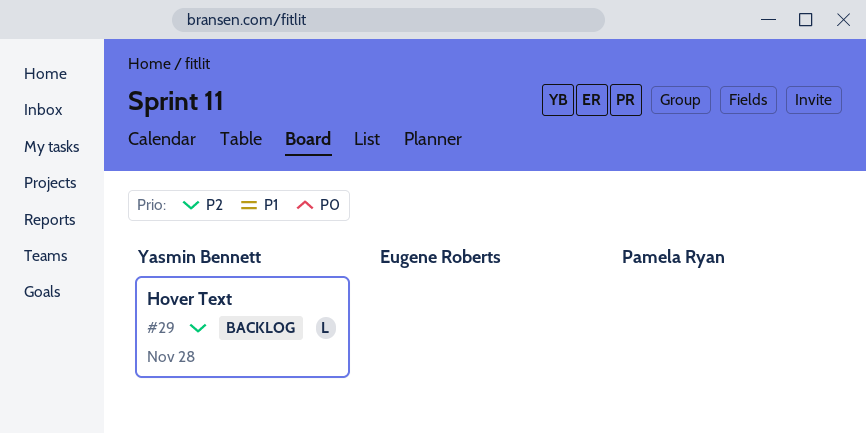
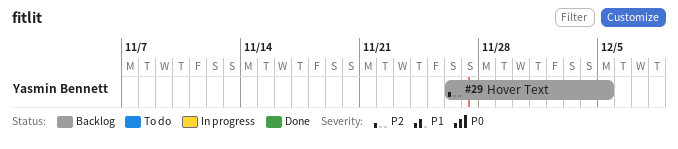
#29, due: Nov 28 -> Dec 5

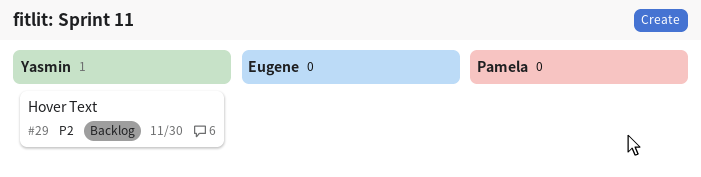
#29, due: Dec 5 -> Nov 30

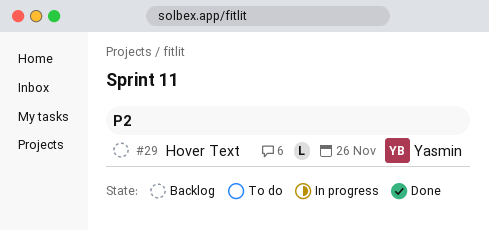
#29, due: Nov 30 -> Nov 26

